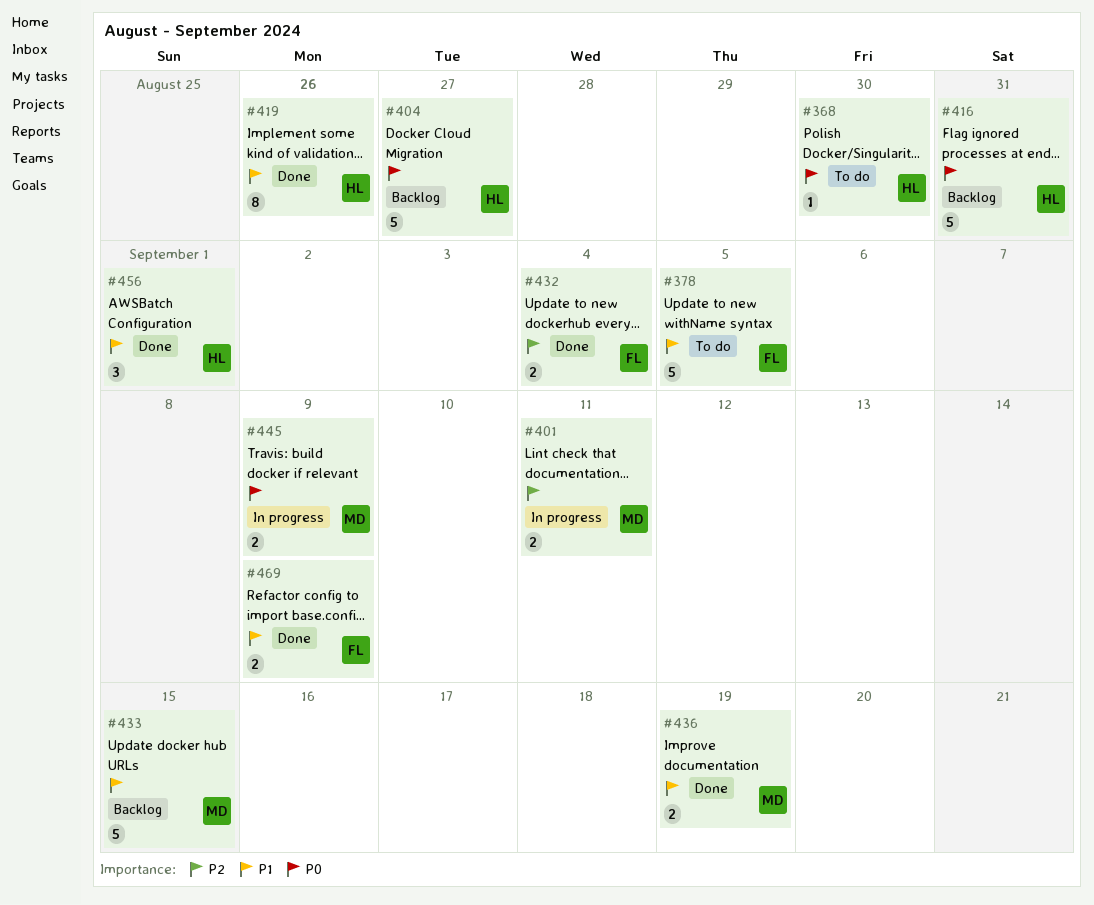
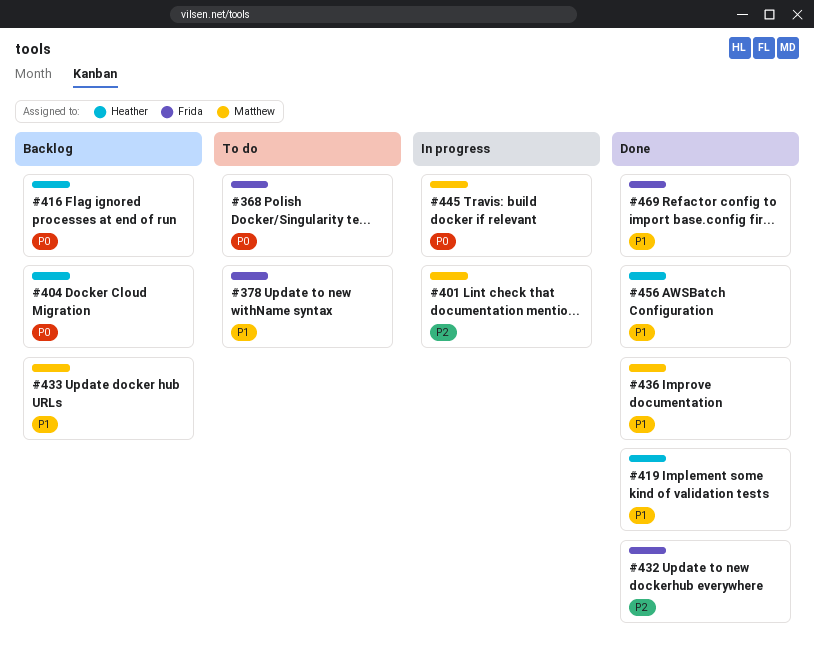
#368, owner: Heather -> Frida

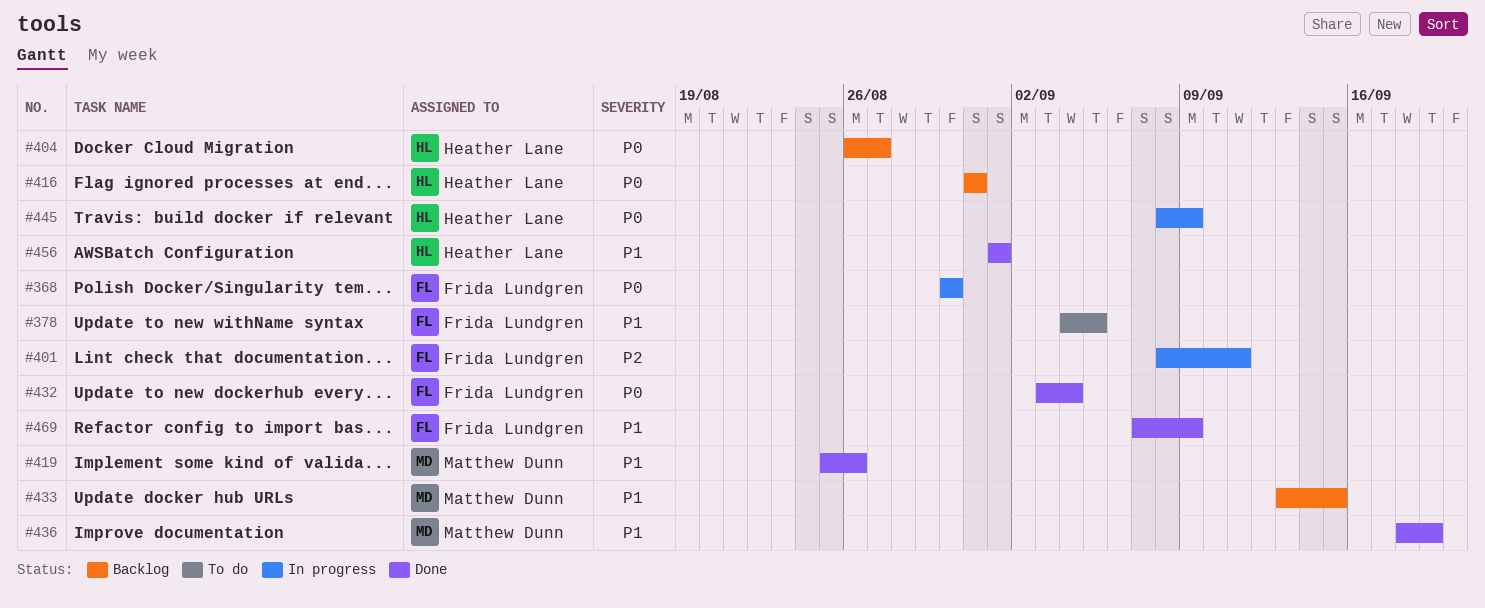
#368, status: To do -> In progress
#401, owner: Matthew Dunn -> Frida Lundgren
#419, owner: Heather Lane -> Matthew Dunn
#432, priority: P2 -> P0
#445, owner: Matthew Dunn -> Heather Lane

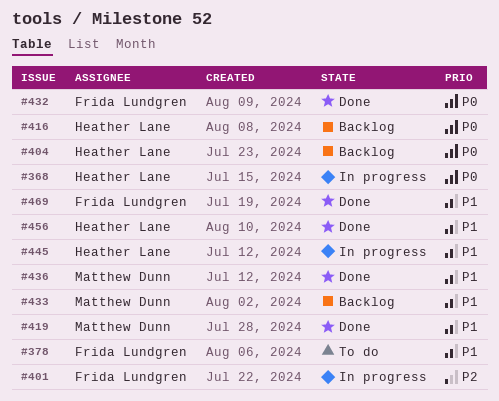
#368, owner: Frida Lundgren -> Heather Lane
#445, priority: P0 -> P1

